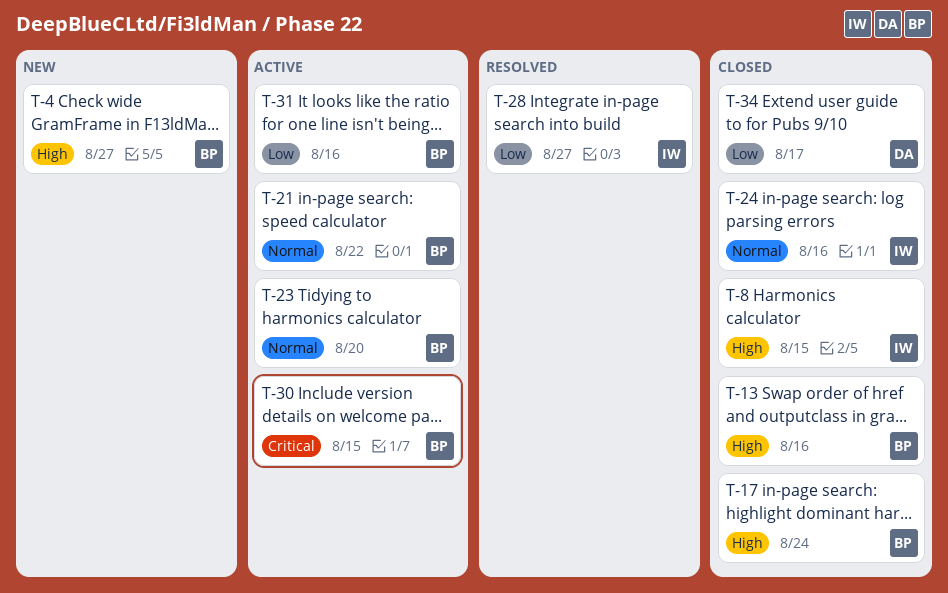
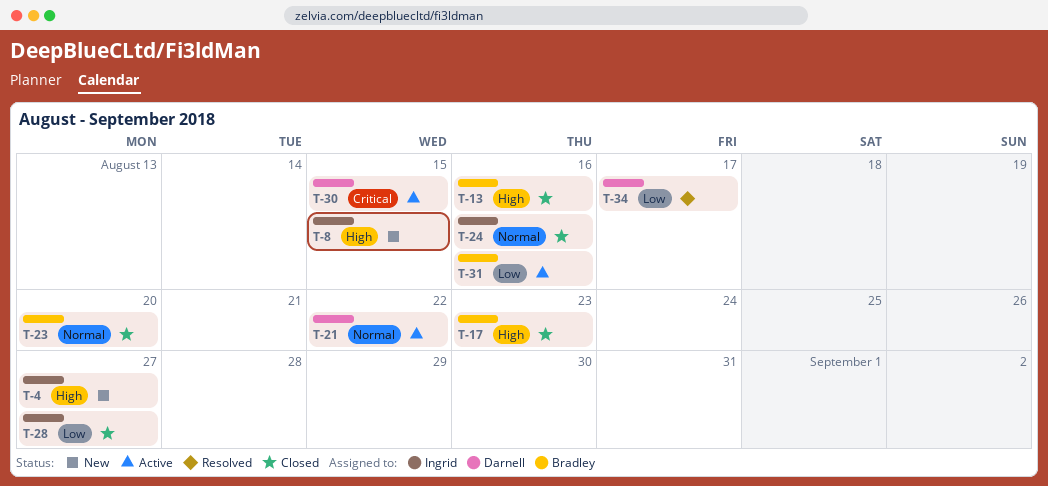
T-4, owner: Bradley -> Ingrid
T-8, status: Closed -> New
T-17, due: Aug 24 -> Aug 23
T-21, owner: Bradley -> Darnell
T-23, status: Active -> Closed
T-28, status: Resolved -> Closed
T-30, owner: Bradley -> Darnell
T-34, status: Closed -> Resolved

